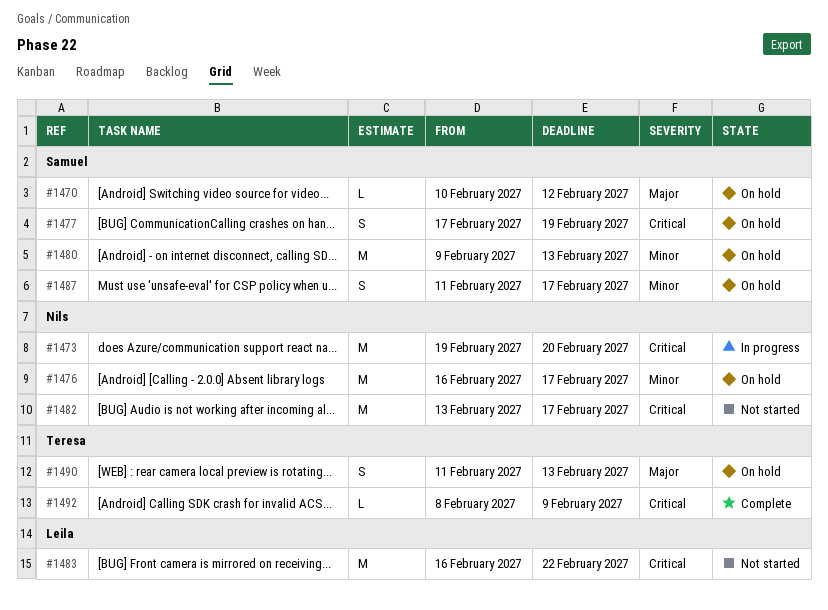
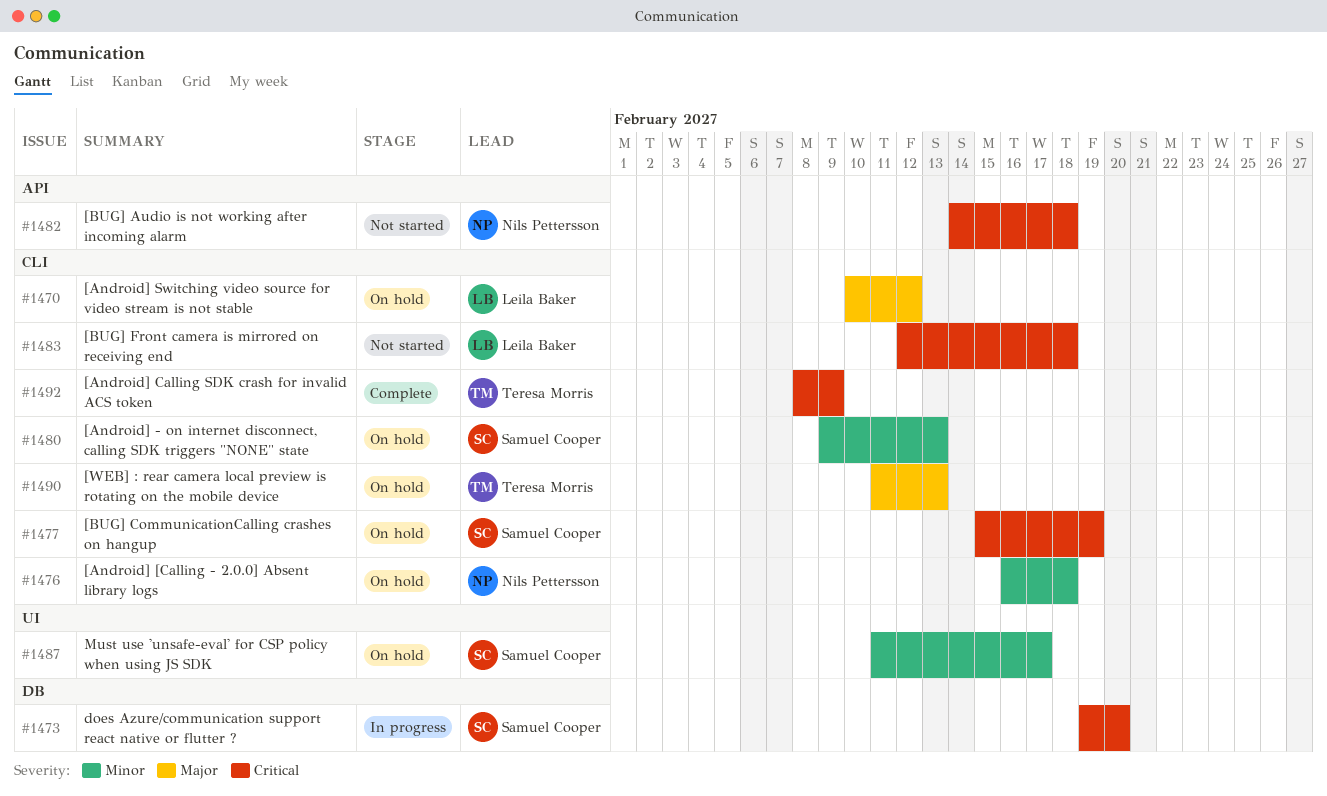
#1470, owner: Samuel Cooper -> Leila Baker
#1473, owner: Nils Pettersson -> Samuel Cooper
#1476, due: Feb 17 -> Feb 18
#1477, start: Feb 17 -> Feb 15
#1482, start: Feb 13 -> Feb 14
#1482, due: Feb 17 -> Feb 18
#1483, start: Feb 16 -> Feb 12
#1483, due: Feb 22 -> Feb 18

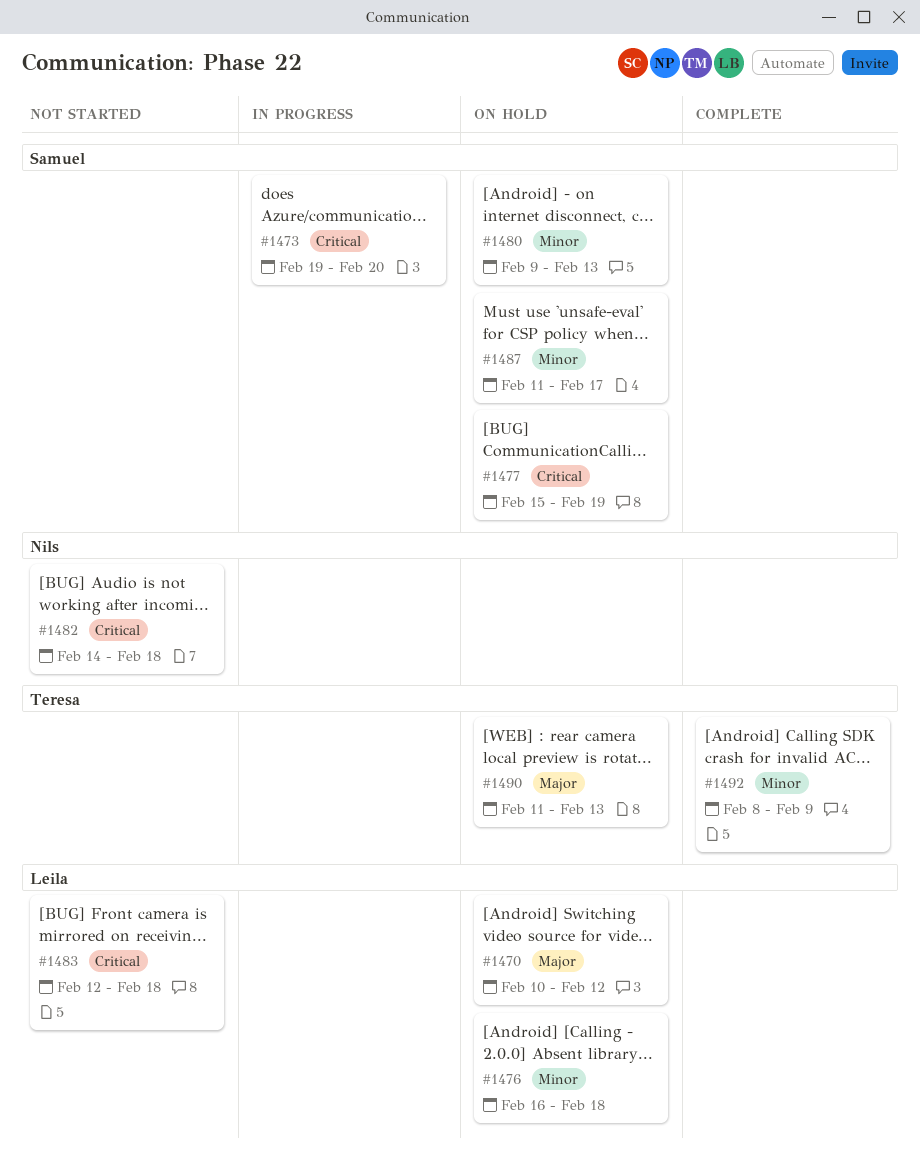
#1476, owner: Nils Pettersson -> Leila Baker
#1492, priority: Critical -> Minor

